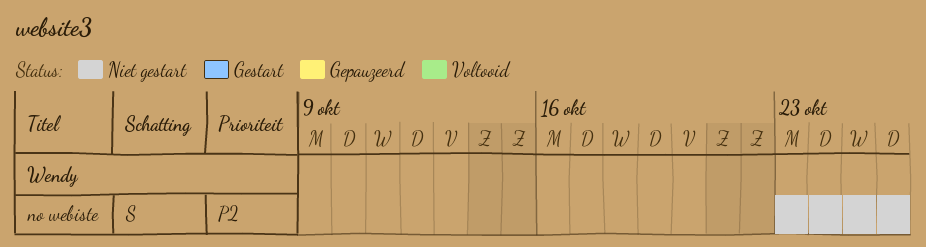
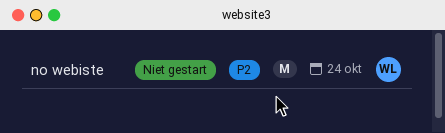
no webiste, estimate: S -> M
no webiste, due: Oct 26 -> Oct 24

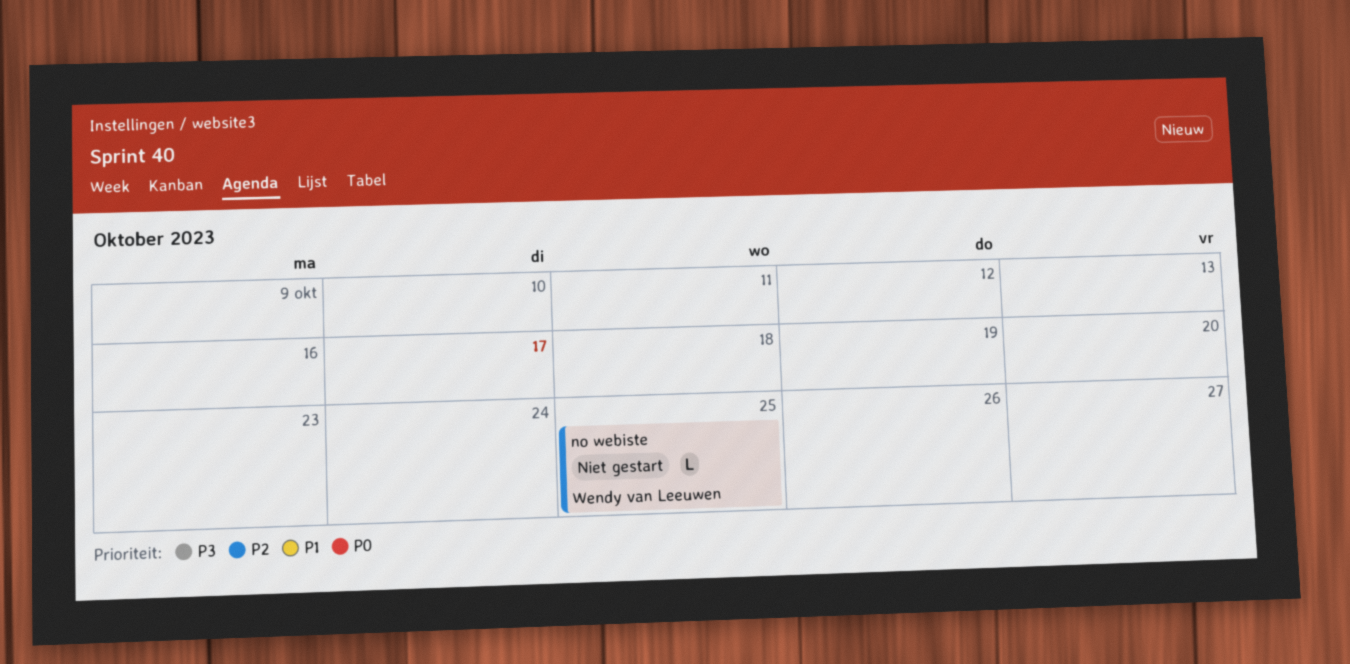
no webiste, estimate: M -> L
no webiste, due: Oct 24 -> Oct 25

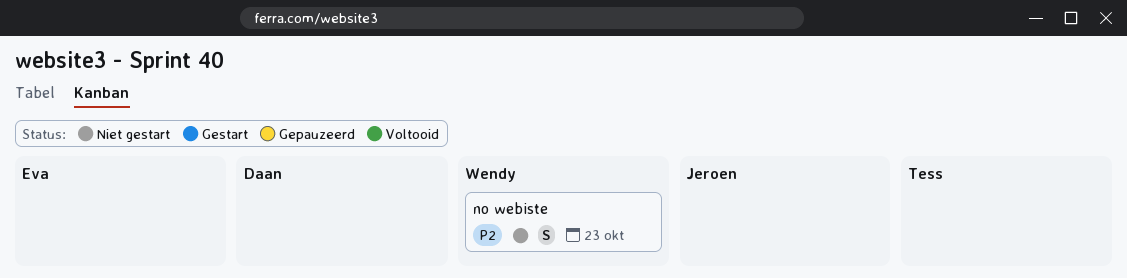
no webiste, estimate: L -> S
no webiste, due: Oct 25 -> Oct 23

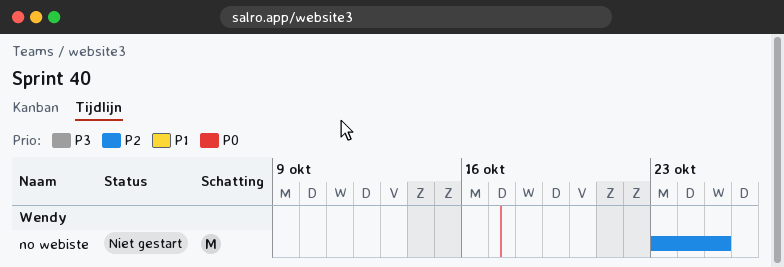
no webiste, estimate: S -> M
no webiste, due: Oct 23 -> Oct 25

